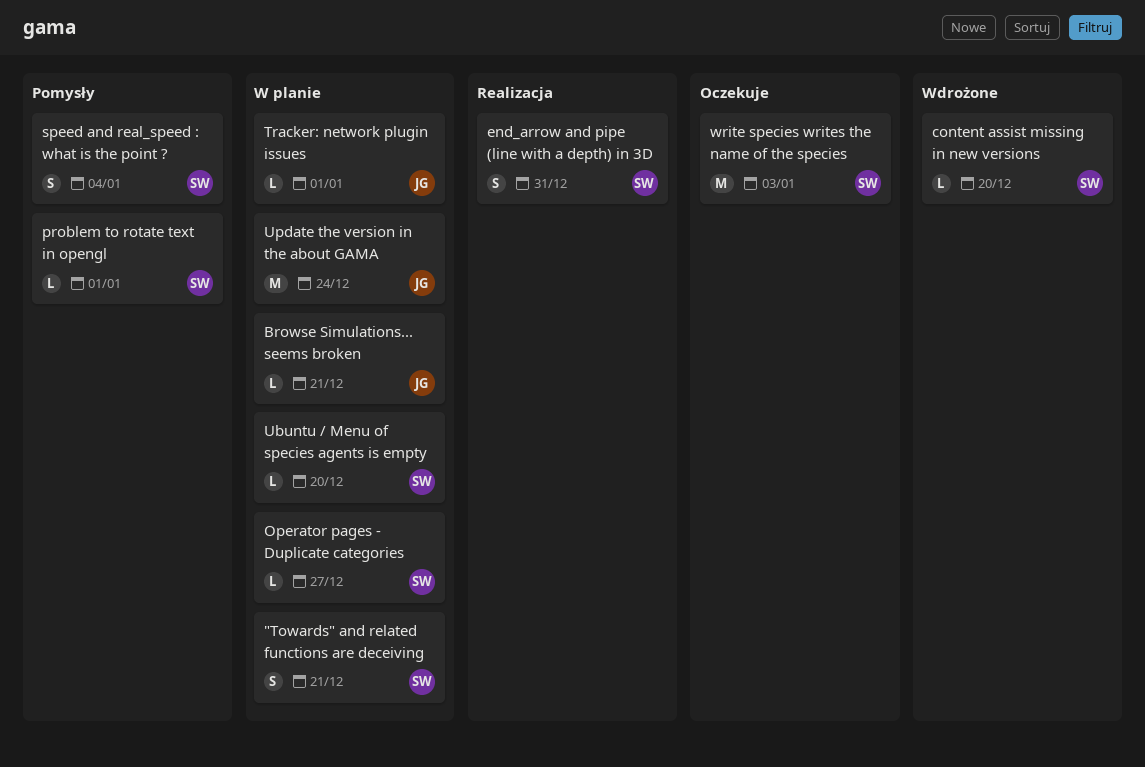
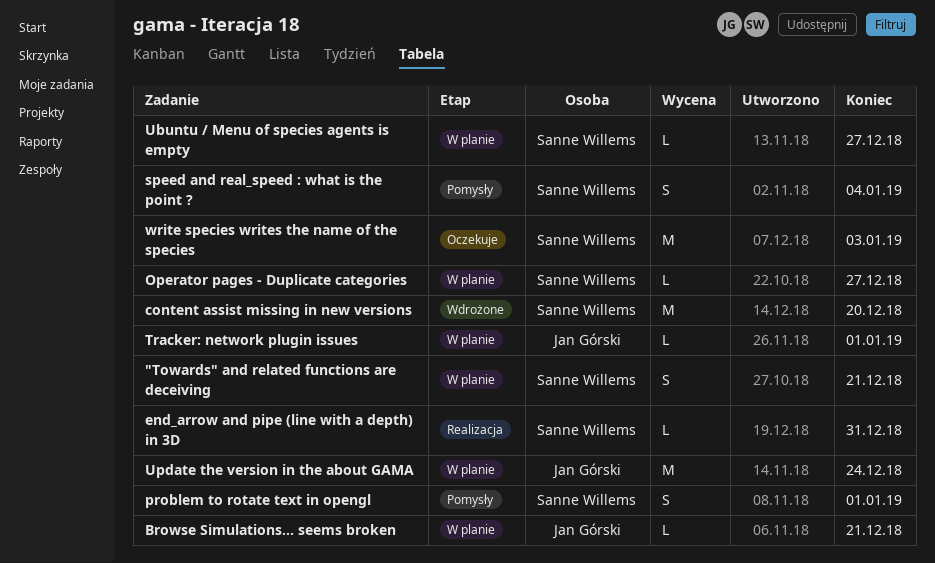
content assist missing in new versions, estimate: L -> M
end_arrow and pipe (line with a depth) in 3D, estimate: S -> L
problem to rotate text in opengl, estimate: L -> S
Ubuntu / Menu of species agents is empty, due: Dec 20 -> Dec 27

